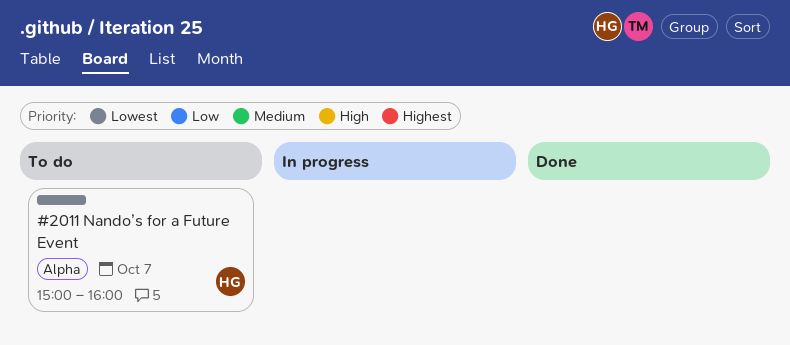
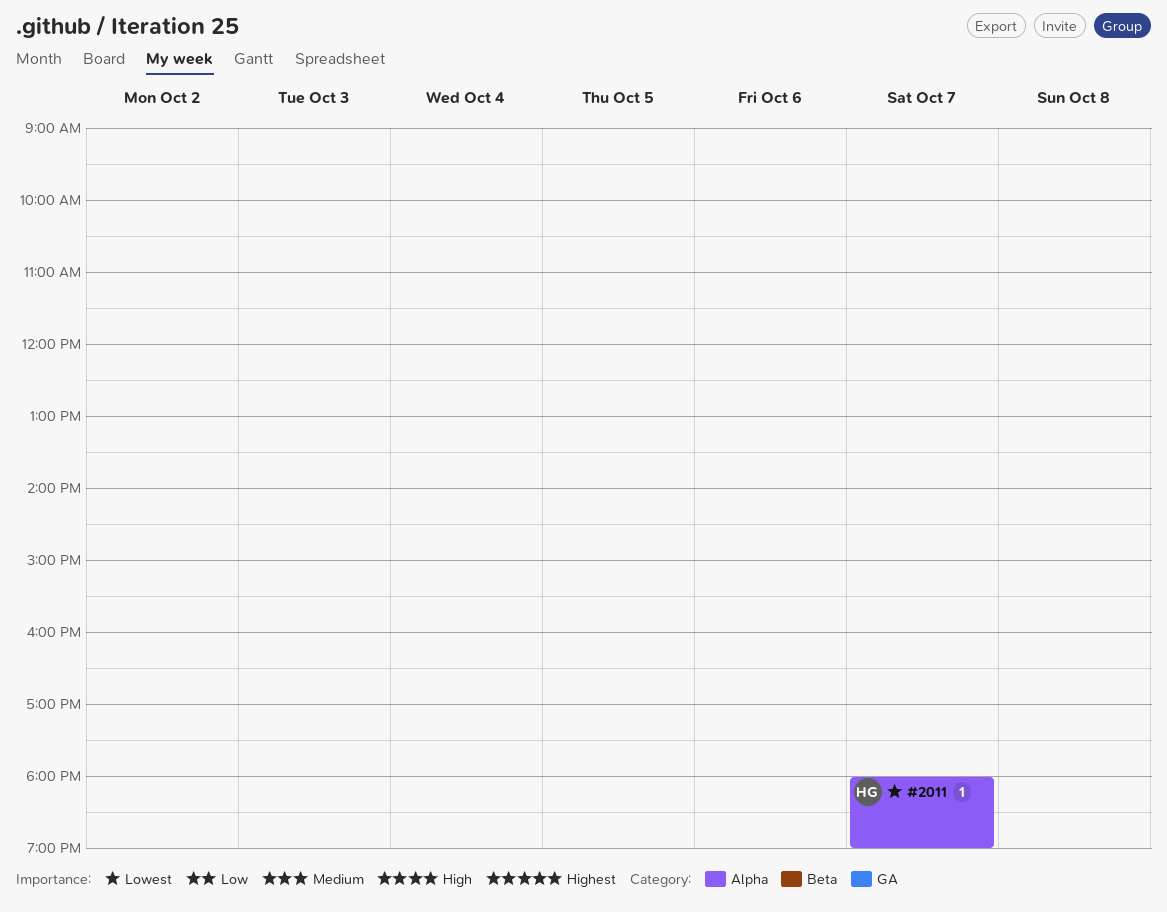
#2011, begins: 15:00 -> 18:00
#2011, ends: 16:00 -> 19:00

